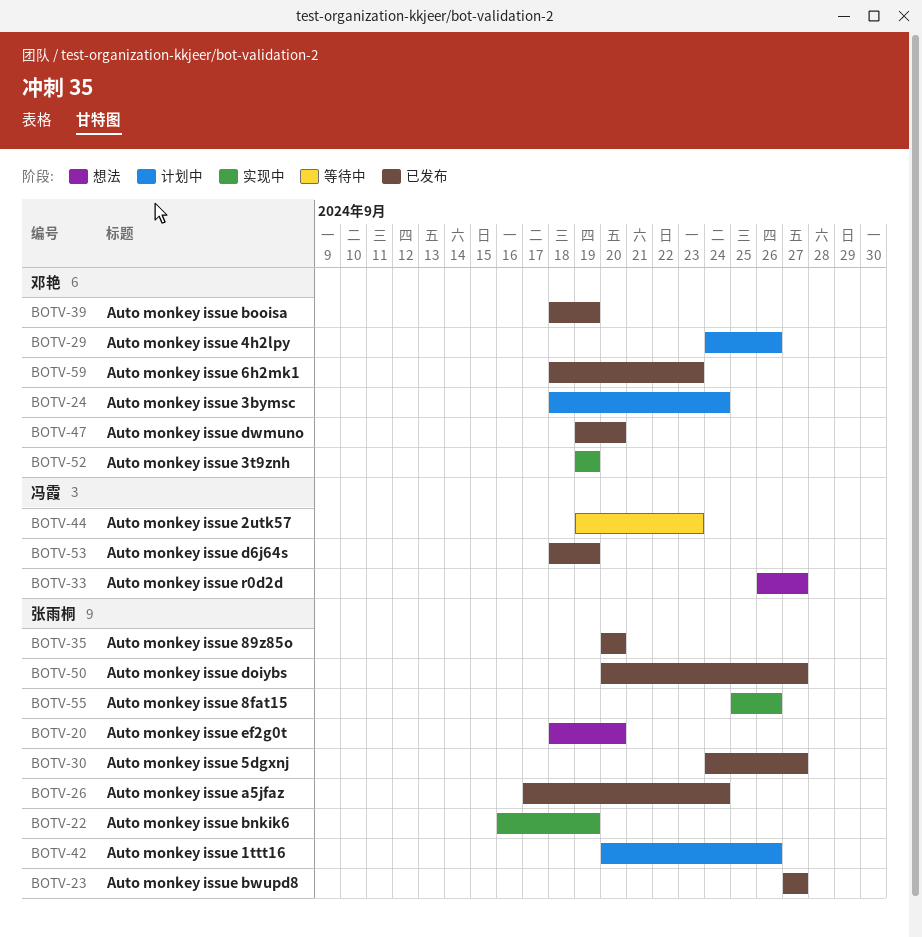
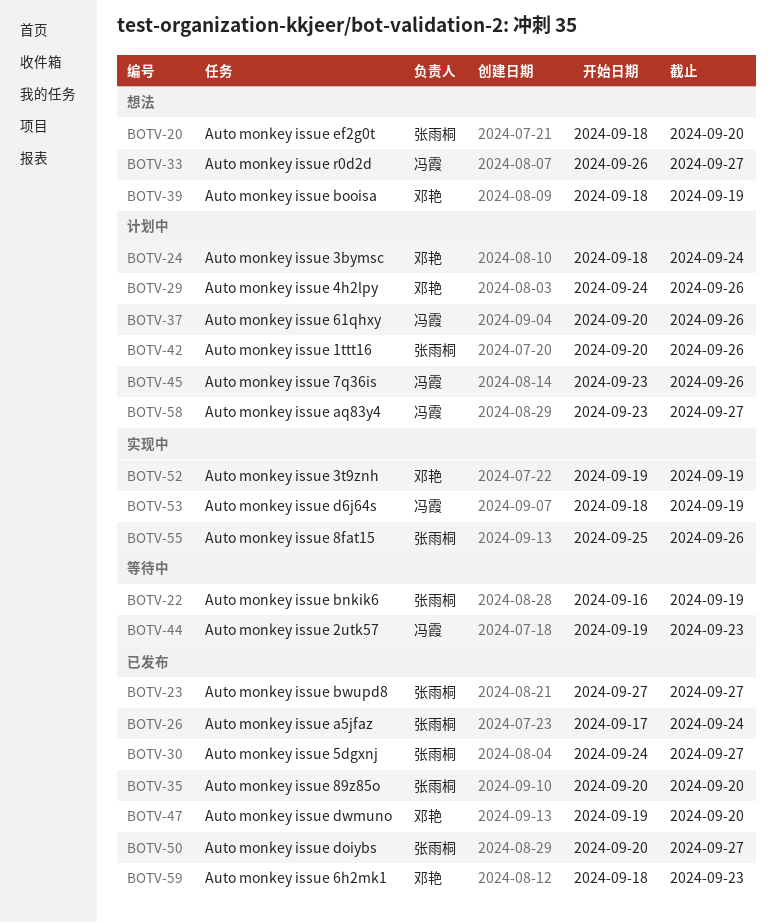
BOTV-22, status: 实现中 -> 等待中
BOTV-37: none -> present
BOTV-39, status: 已发布 -> 想法
BOTV-45: none -> present
BOTV-53, status: 已发布 -> 实现中
BOTV-58: none -> present

